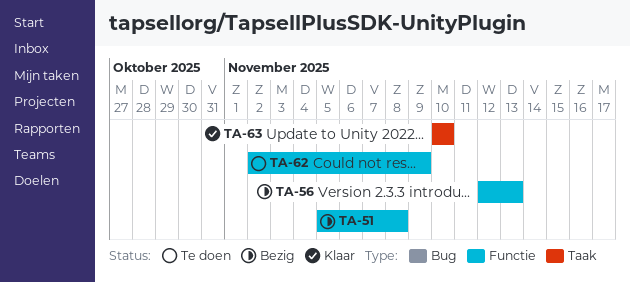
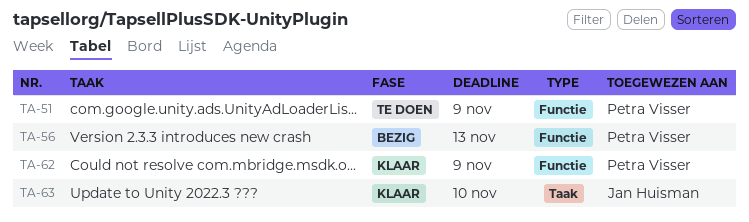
TA-51, status: Bezig -> Te doen
TA-51, due: Nov 8 -> Nov 9
TA-62, status: Te doen -> Klaar

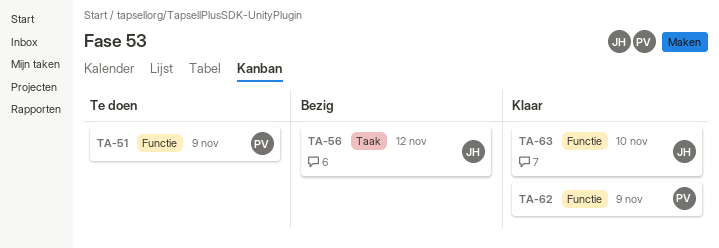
TA-56, owner: Petra Visser -> Jan Huisman
TA-56, label: Functie -> Taak
TA-56, due: Nov 13 -> Nov 12
TA-63, label: Taak -> Functie

